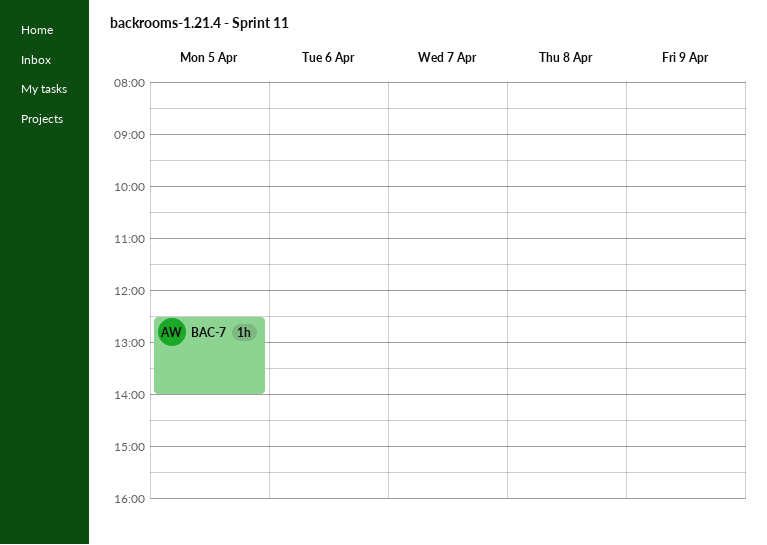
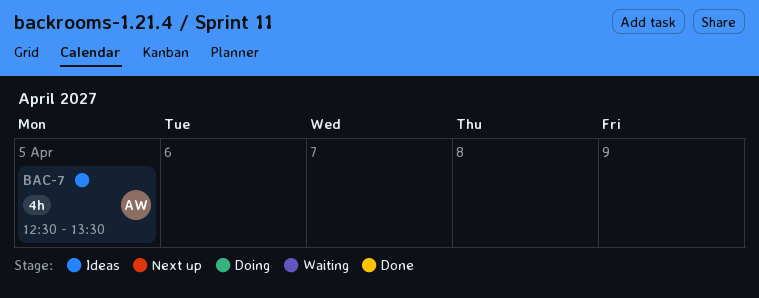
BAC-7, estimate: 1h -> 4h
BAC-7, ends: 14:00 -> 13:30

